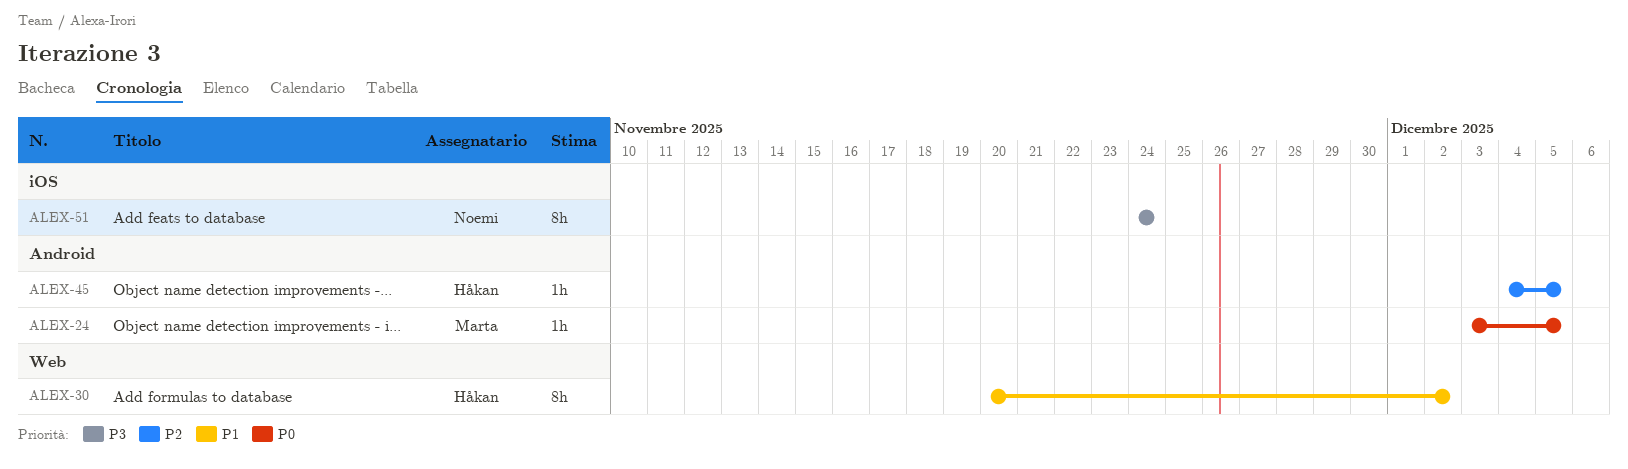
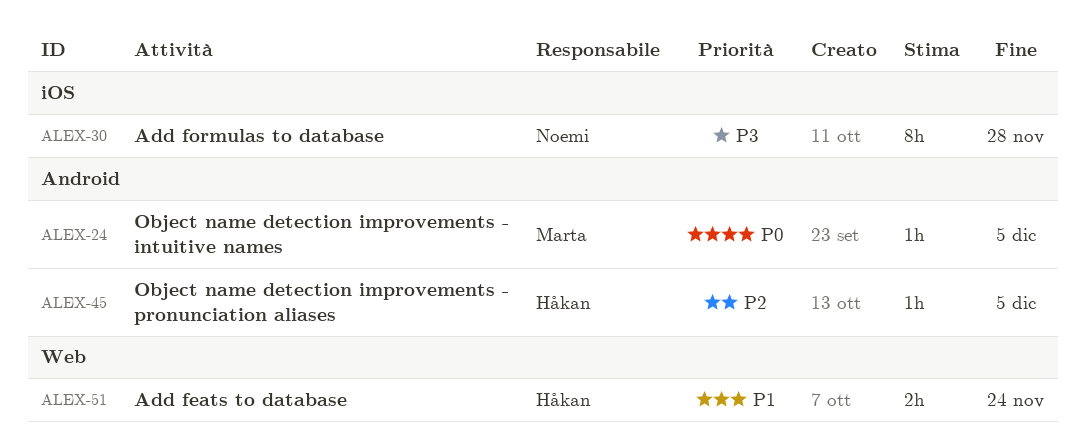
ALEX-30, owner: Håkan -> Noemi
ALEX-30, priority: P1 -> P3
ALEX-30, label: Web -> iOS
ALEX-30, due: Dec 2 -> Nov 28
ALEX-51, owner: Noemi -> Håkan
ALEX-51, priority: P3 -> P1
ALEX-51, label: iOS -> Web
ALEX-51, estimate: 8h -> 2h

